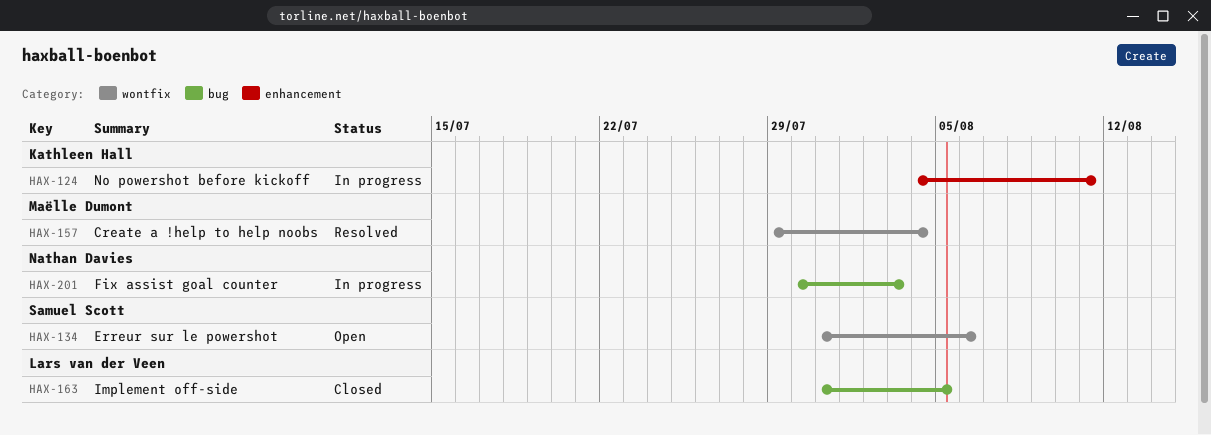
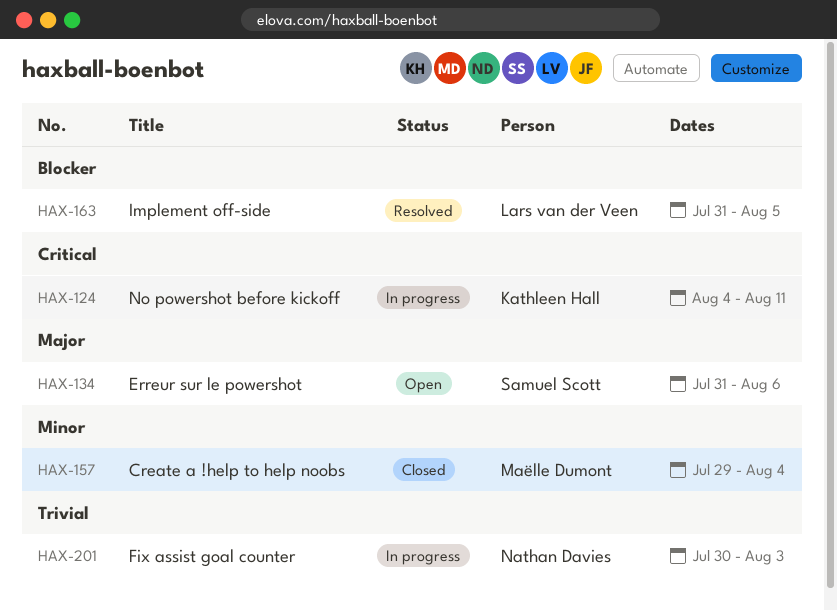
HAX-157, status: Resolved -> Closed
HAX-163, status: Closed -> Resolved

